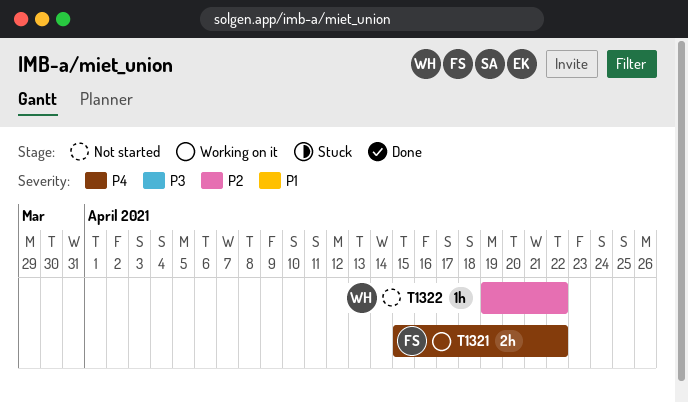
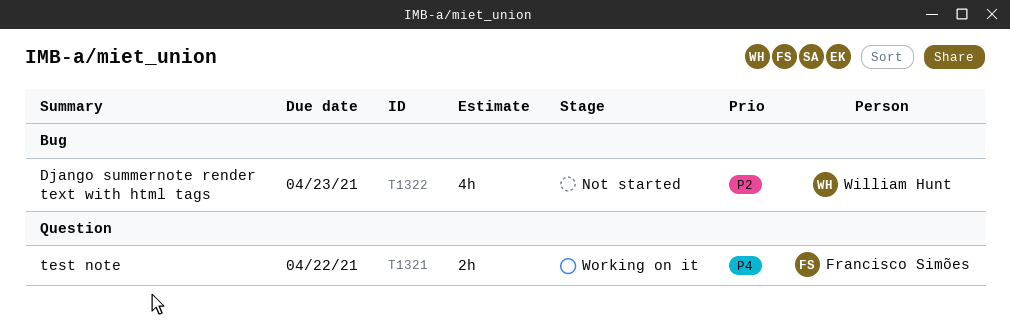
T1322, estimate: 1h -> 4h
T1322, due: Apr 22 -> Apr 23

